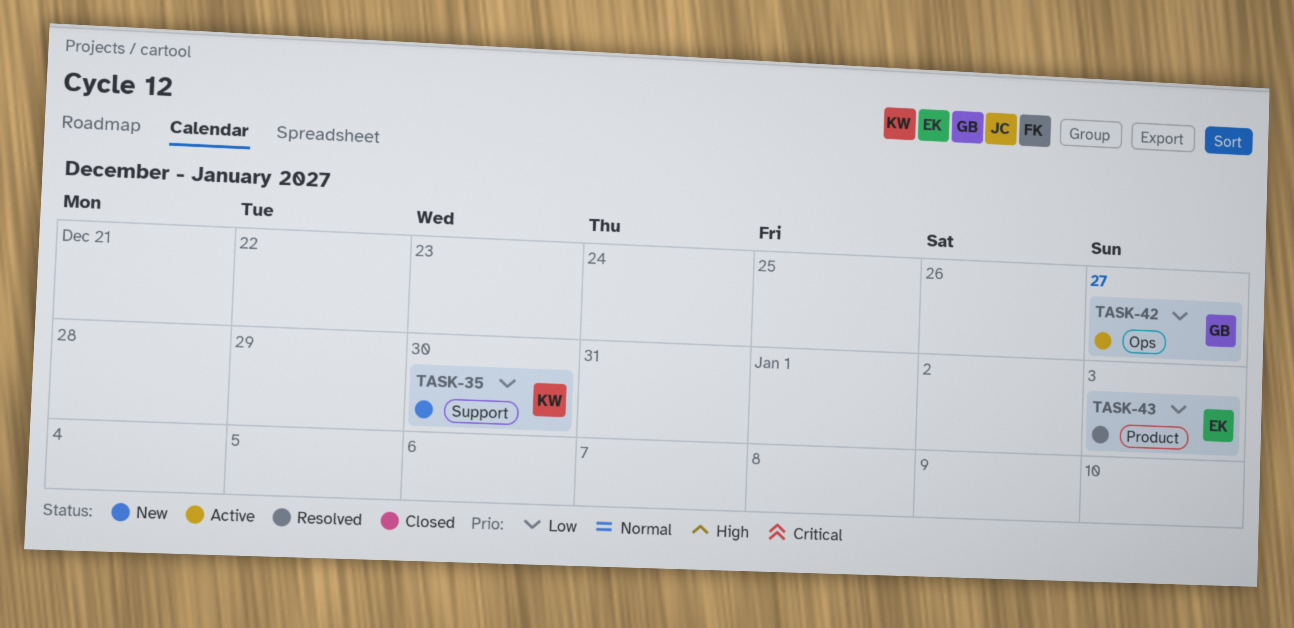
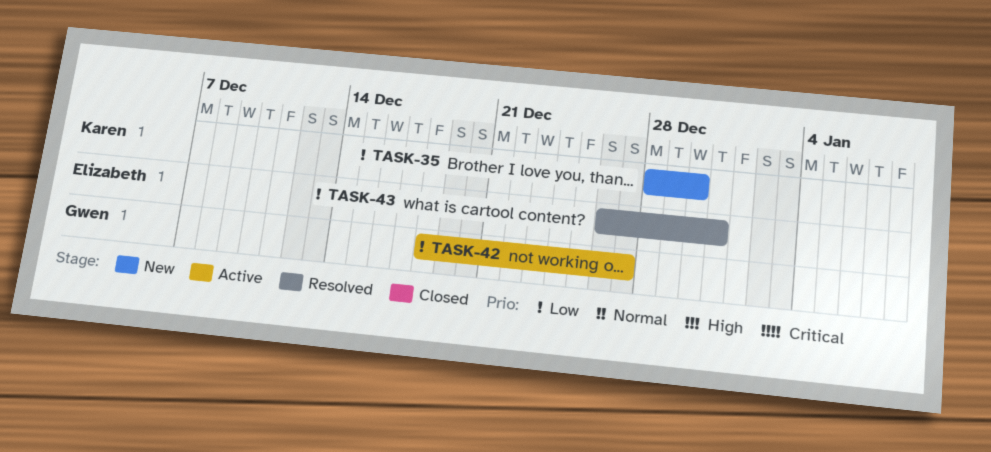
TASK-43, due: Jan 3 -> Dec 31

